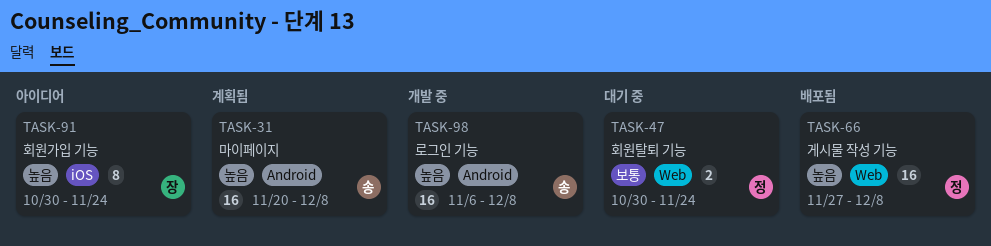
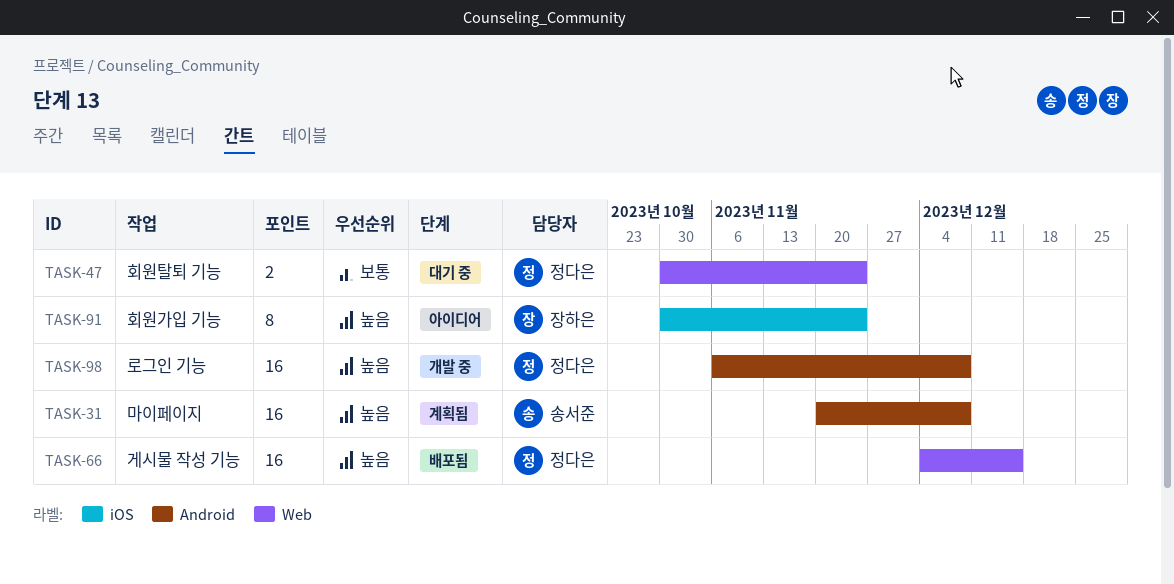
TASK-66, start: Nov 27 -> Dec 4
TASK-66, due: Dec 8 -> Dec 15
TASK-98, owner: 송서준 -> 정다은

